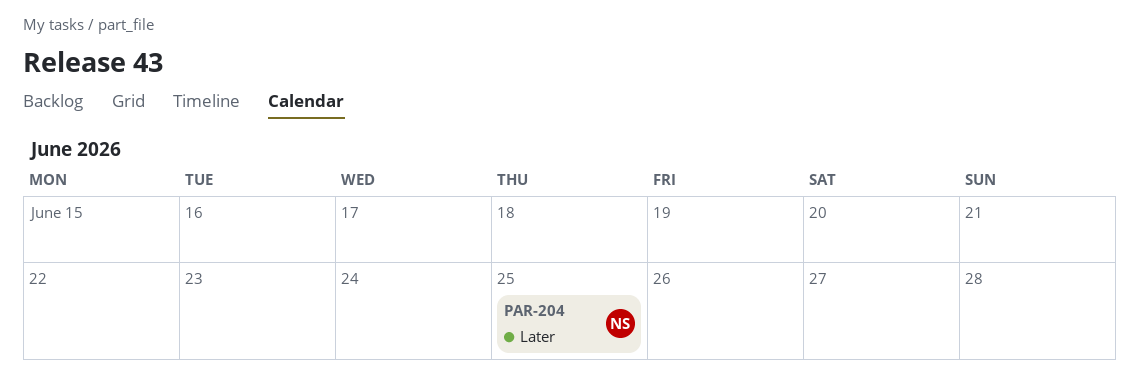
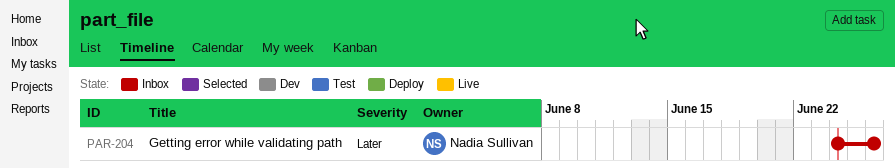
PAR-204, due: Jun 25 -> Jun 26

